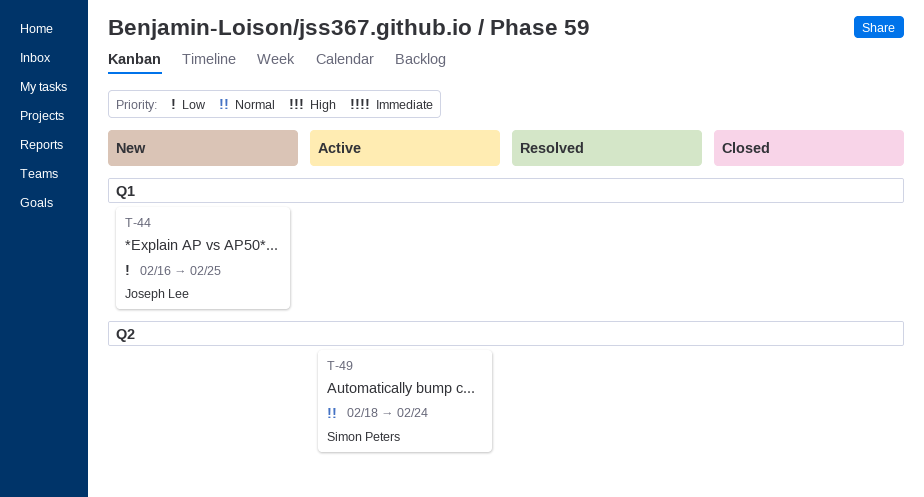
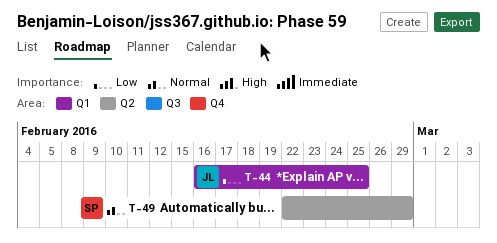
T-49, start: Feb 18 -> Feb 22
T-49, due: Feb 24 -> Feb 29

